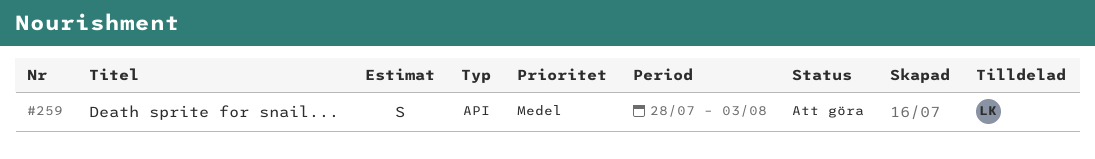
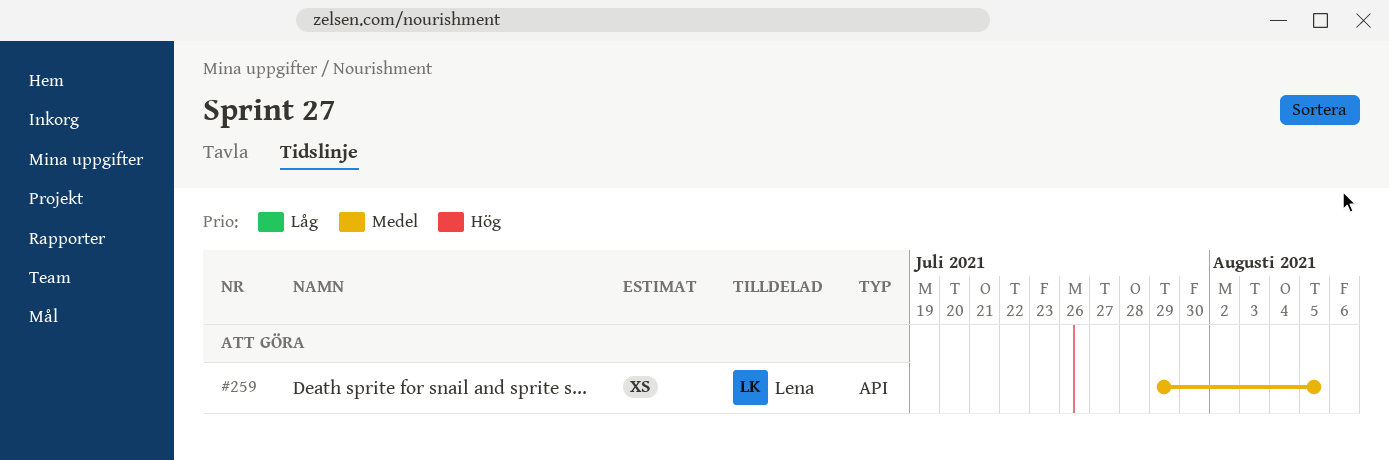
#259, estimate: S -> XS
#259, start: Jul 28 -> Jul 29
#259, due: Aug 3 -> Aug 5

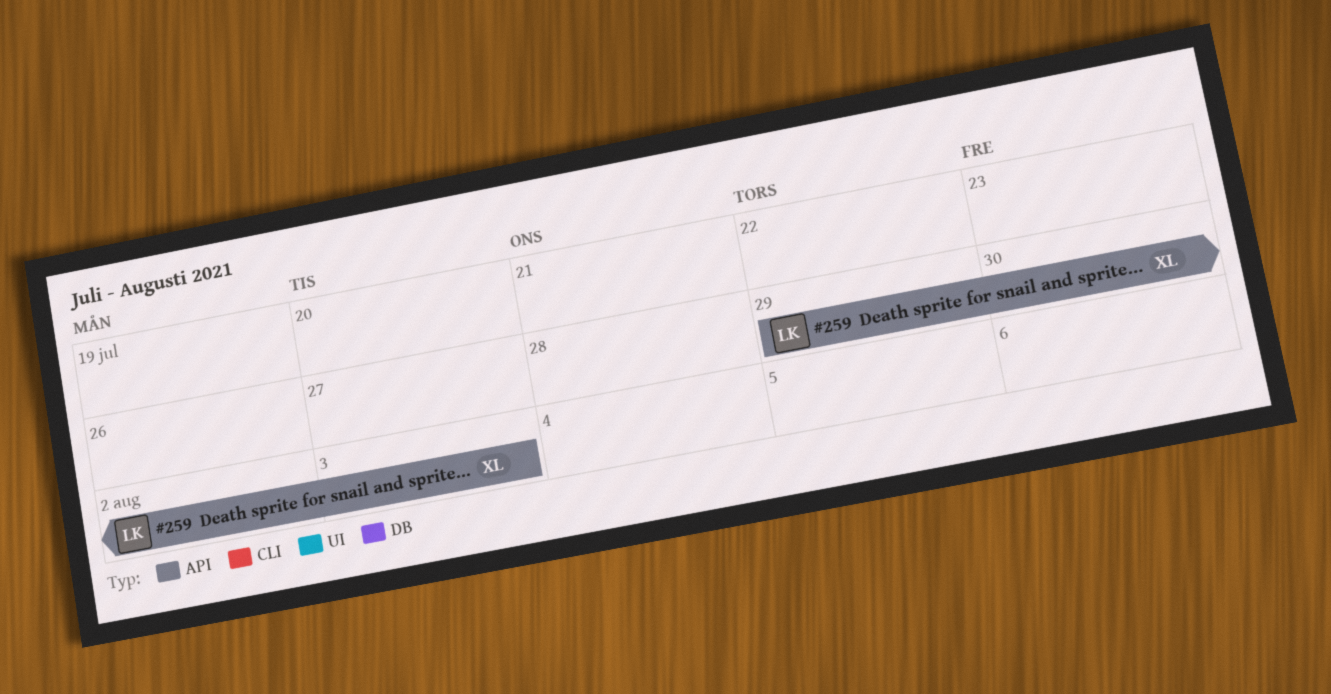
#259, estimate: XS -> XL
#259, due: Aug 5 -> Aug 3

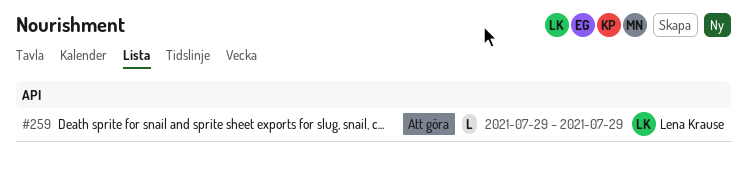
#259, estimate: XL -> L
#259, due: Aug 3 -> Jul 29

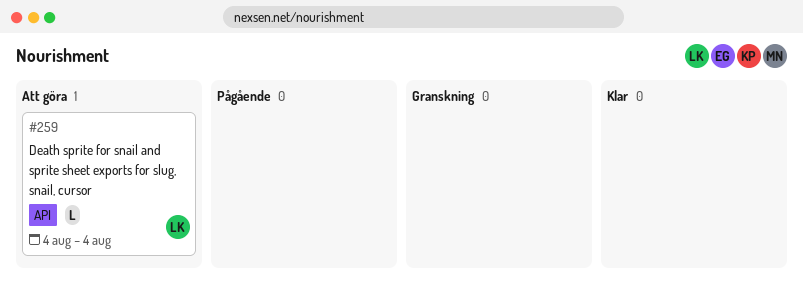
#259, start: Jul 29 -> Aug 4
#259, due: Jul 29 -> Aug 4

